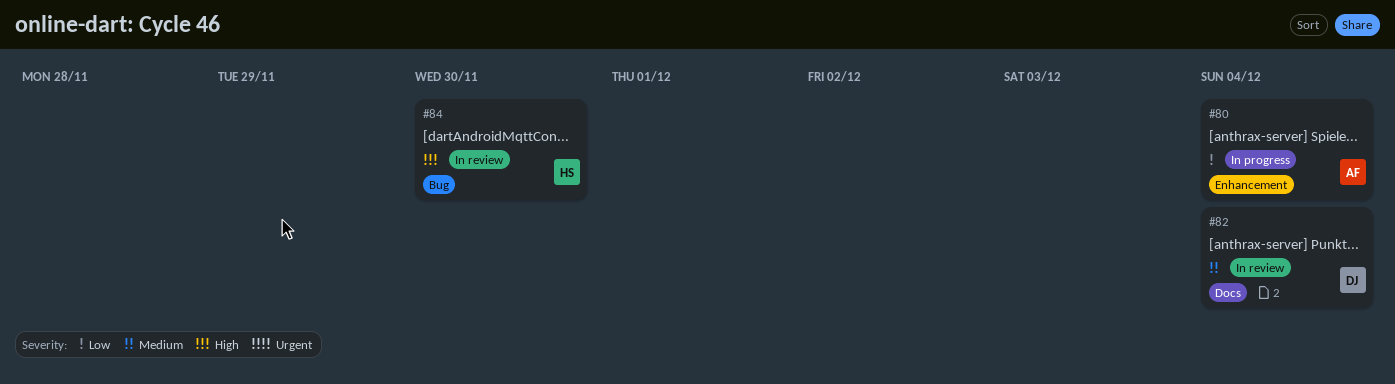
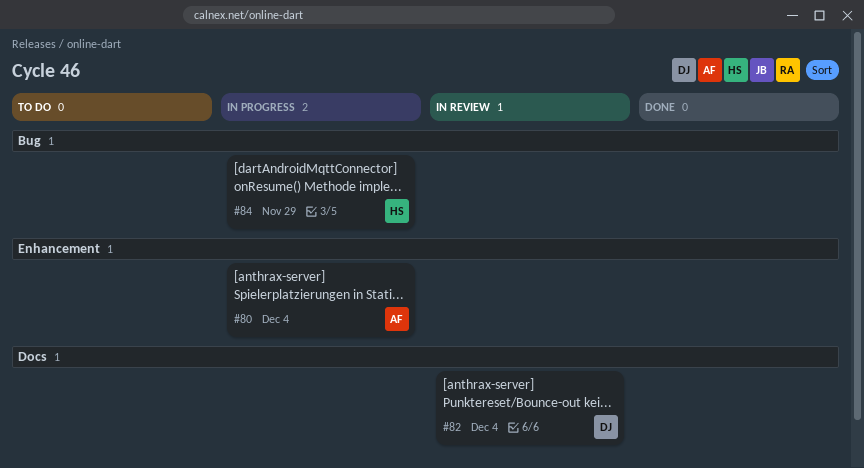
#84, status: In review -> In progress
#84, due: Nov 30 -> Nov 29

